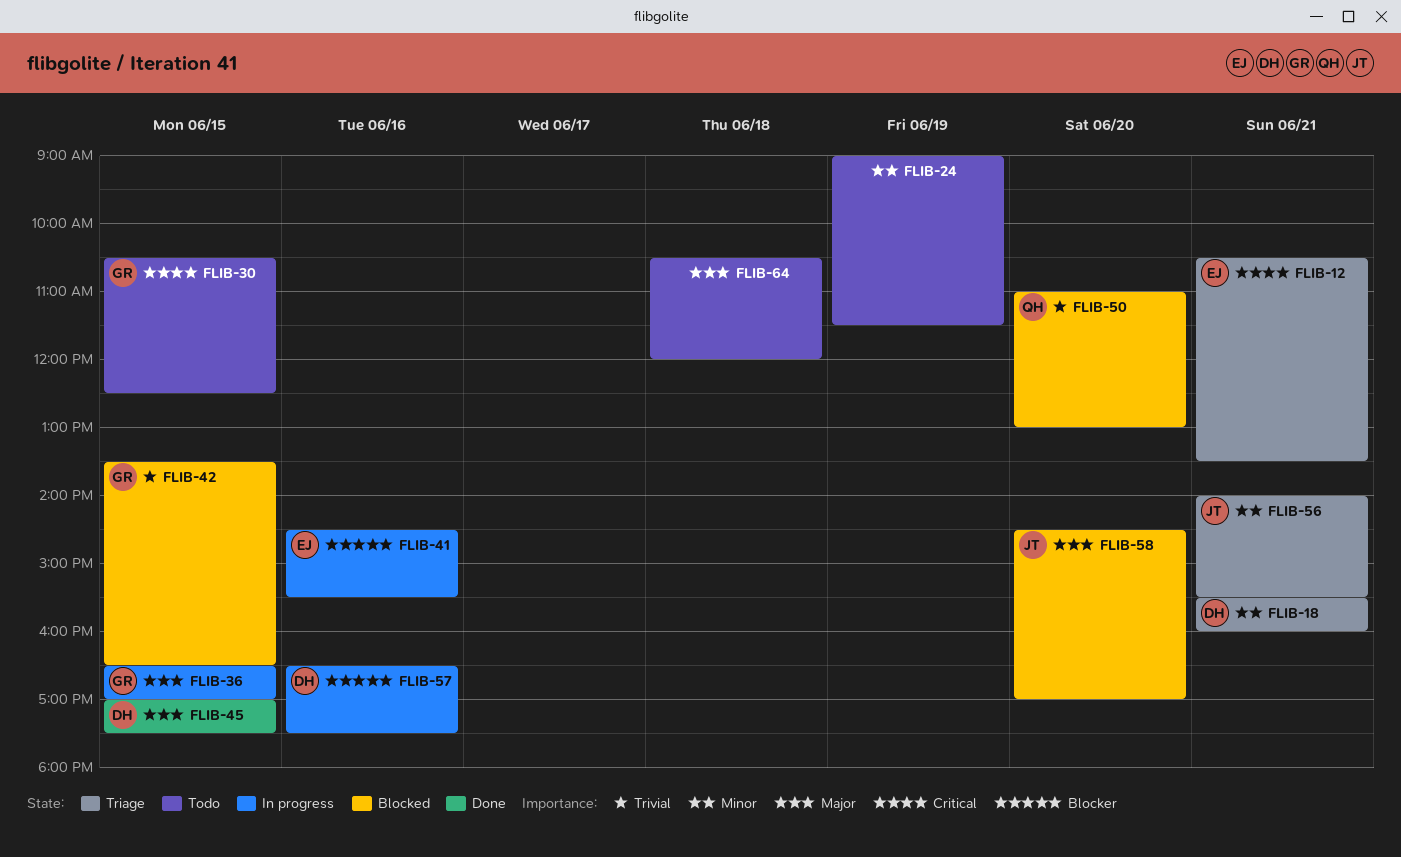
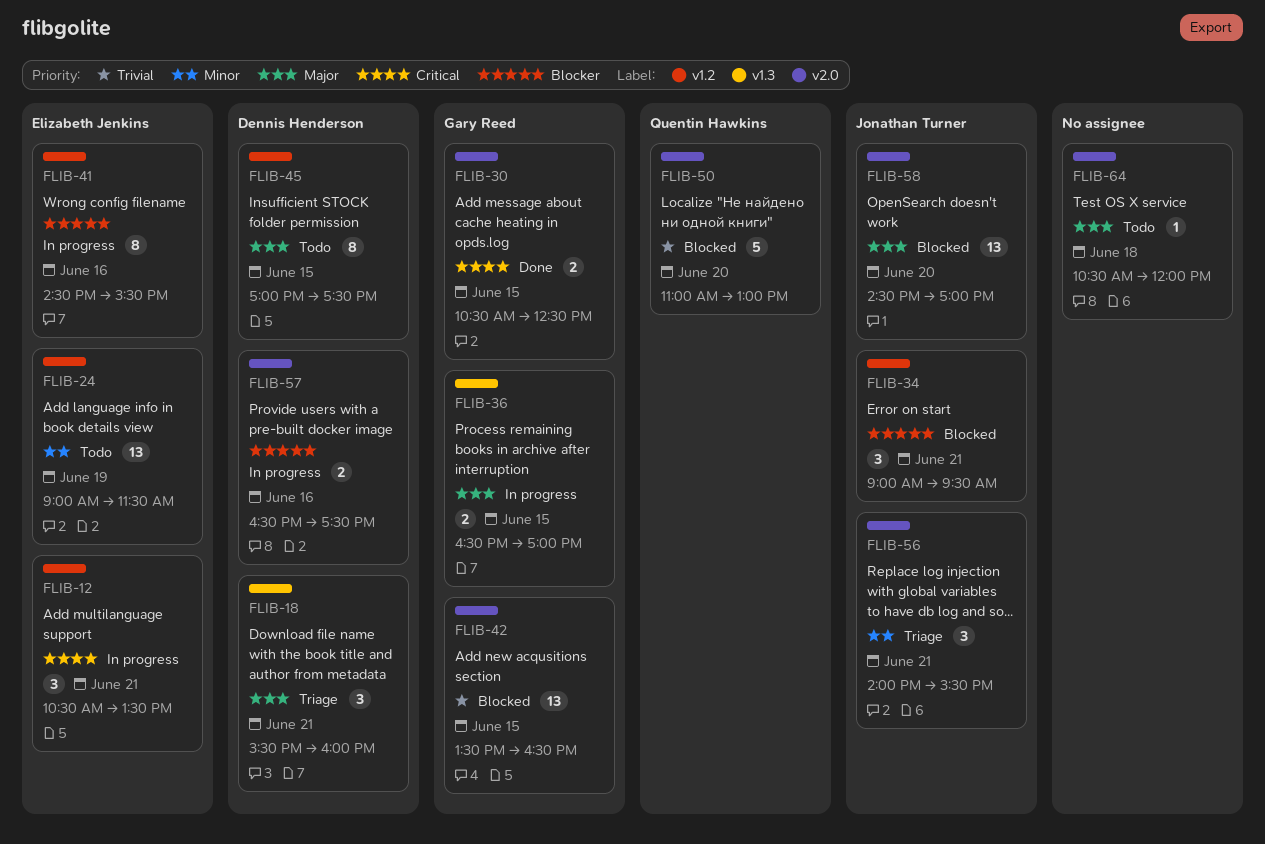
FLIB-12, status: Triage -> In progress
FLIB-18, priority: Minor -> Major
FLIB-24, owner: none -> Elizabeth Jenkins
FLIB-30, status: Todo -> Done
FLIB-34: none -> present
FLIB-45, status: Done -> Todo

